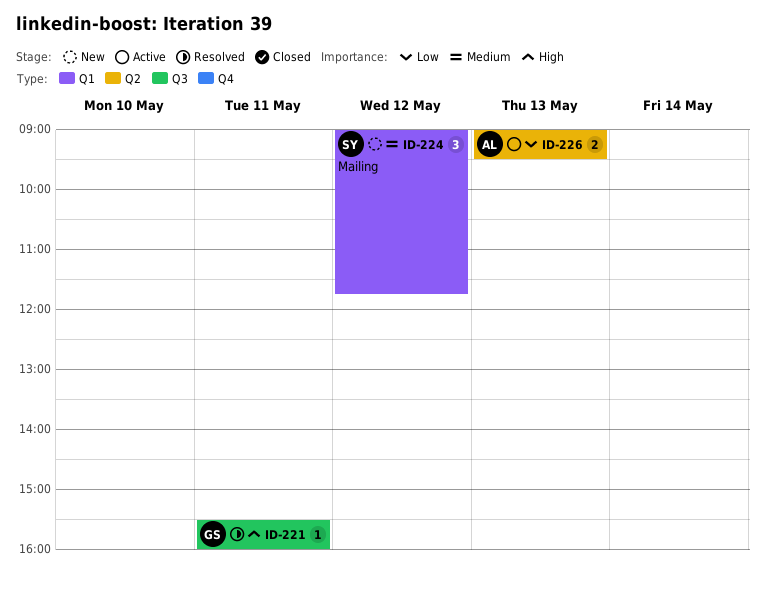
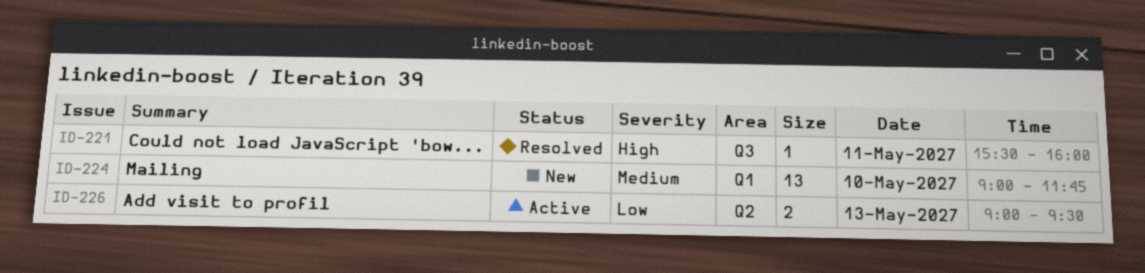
ID-224, estimate: 3 -> 13
ID-224, day: May 12 -> May 10

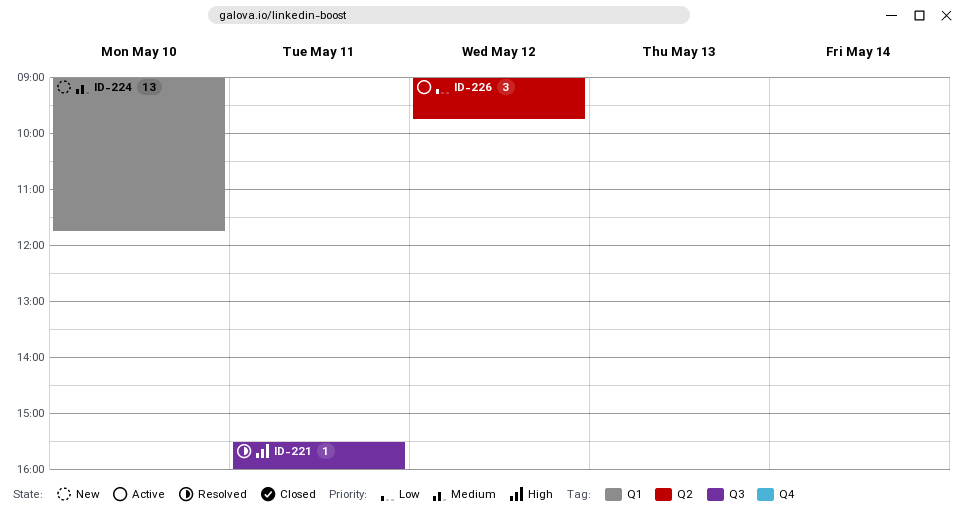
ID-226, estimate: 2 -> 3
ID-226, day: May 13 -> May 12
ID-226, ends: 09:30 -> 09:45

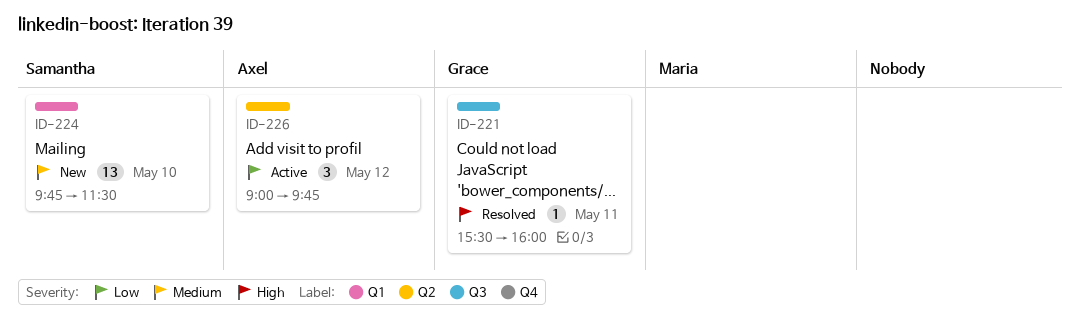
ID-224, begins: 09:00 -> 09:45
ID-224, ends: 11:45 -> 11:30

